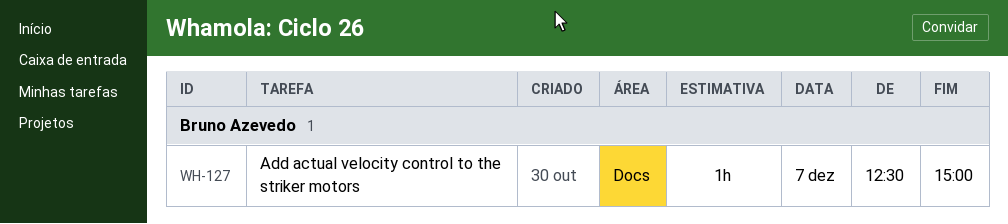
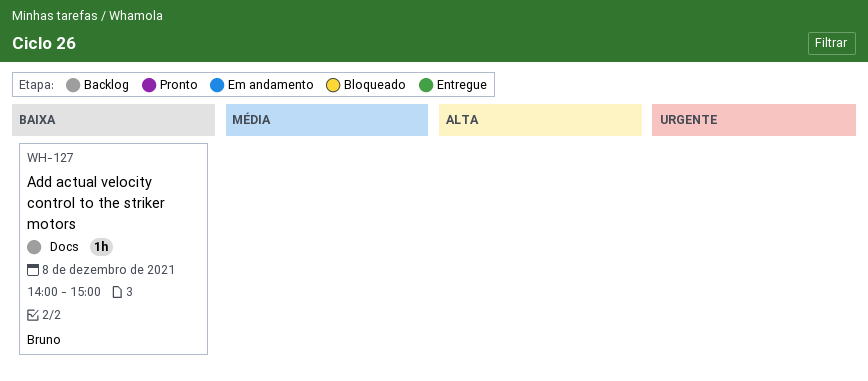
WH-127, day: Dec 7 -> Dec 8
WH-127, begins: 12:30 -> 14:00

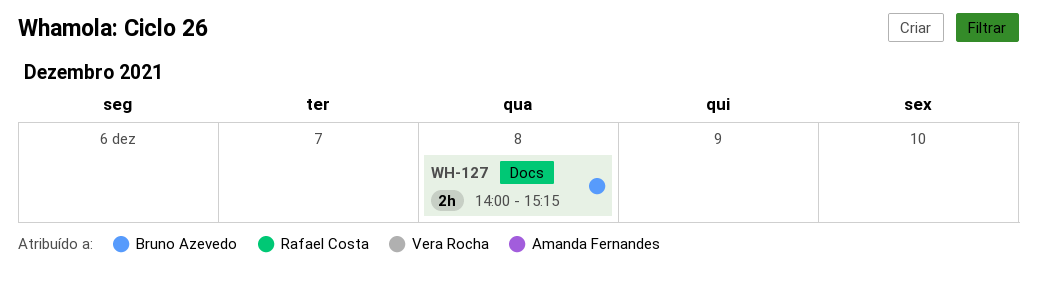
WH-127, estimate: 1h -> 2h
WH-127, ends: 15:00 -> 15:15

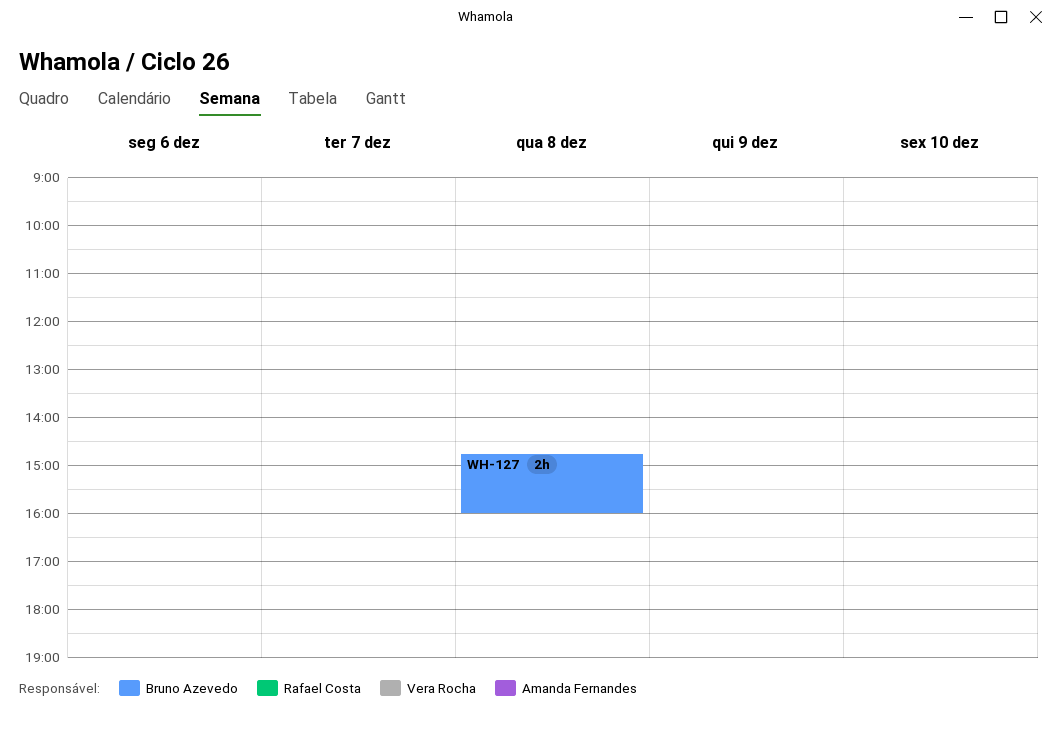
WH-127, begins: 14:00 -> 14:45
WH-127, ends: 15:15 -> 16:00

